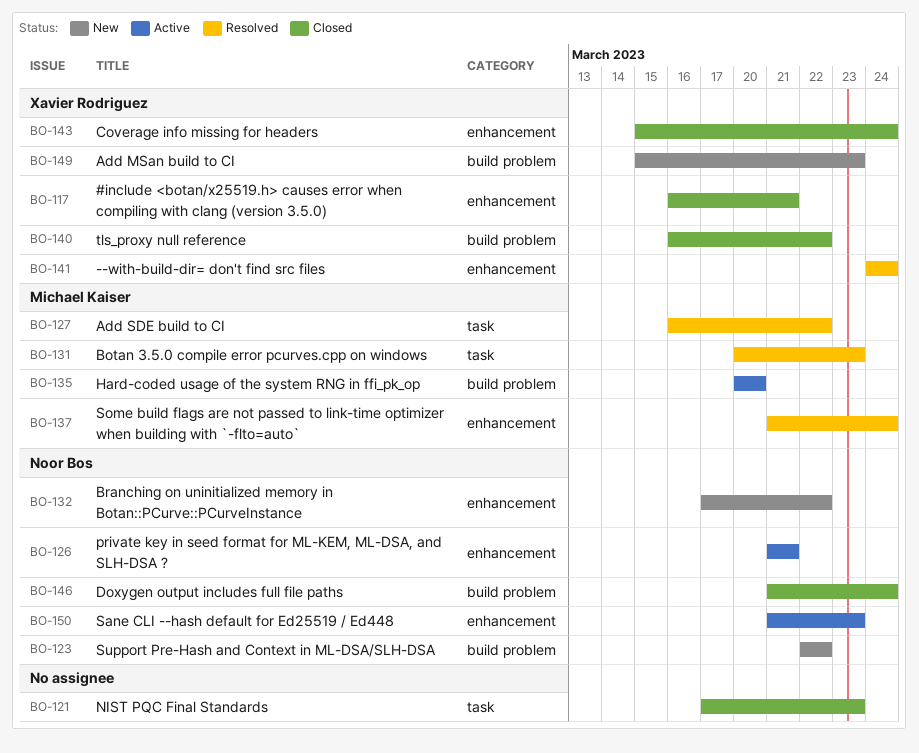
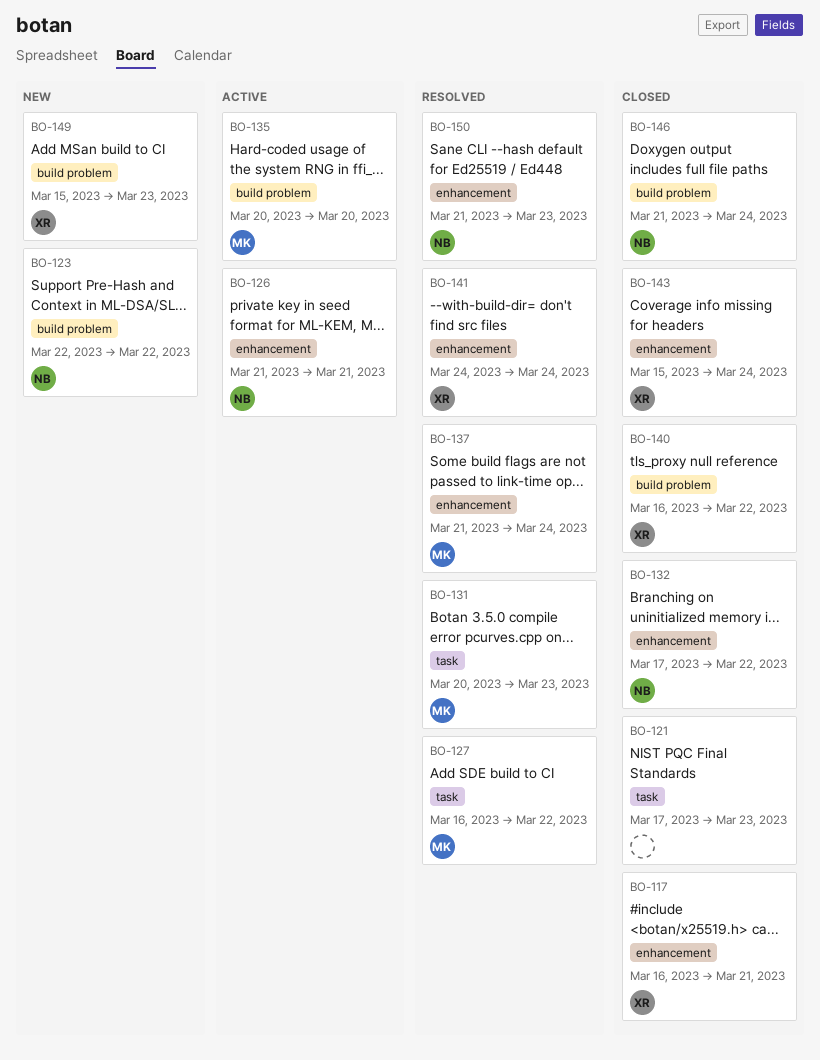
BO-132, status: New -> Closed
BO-150, status: Active -> Resolved

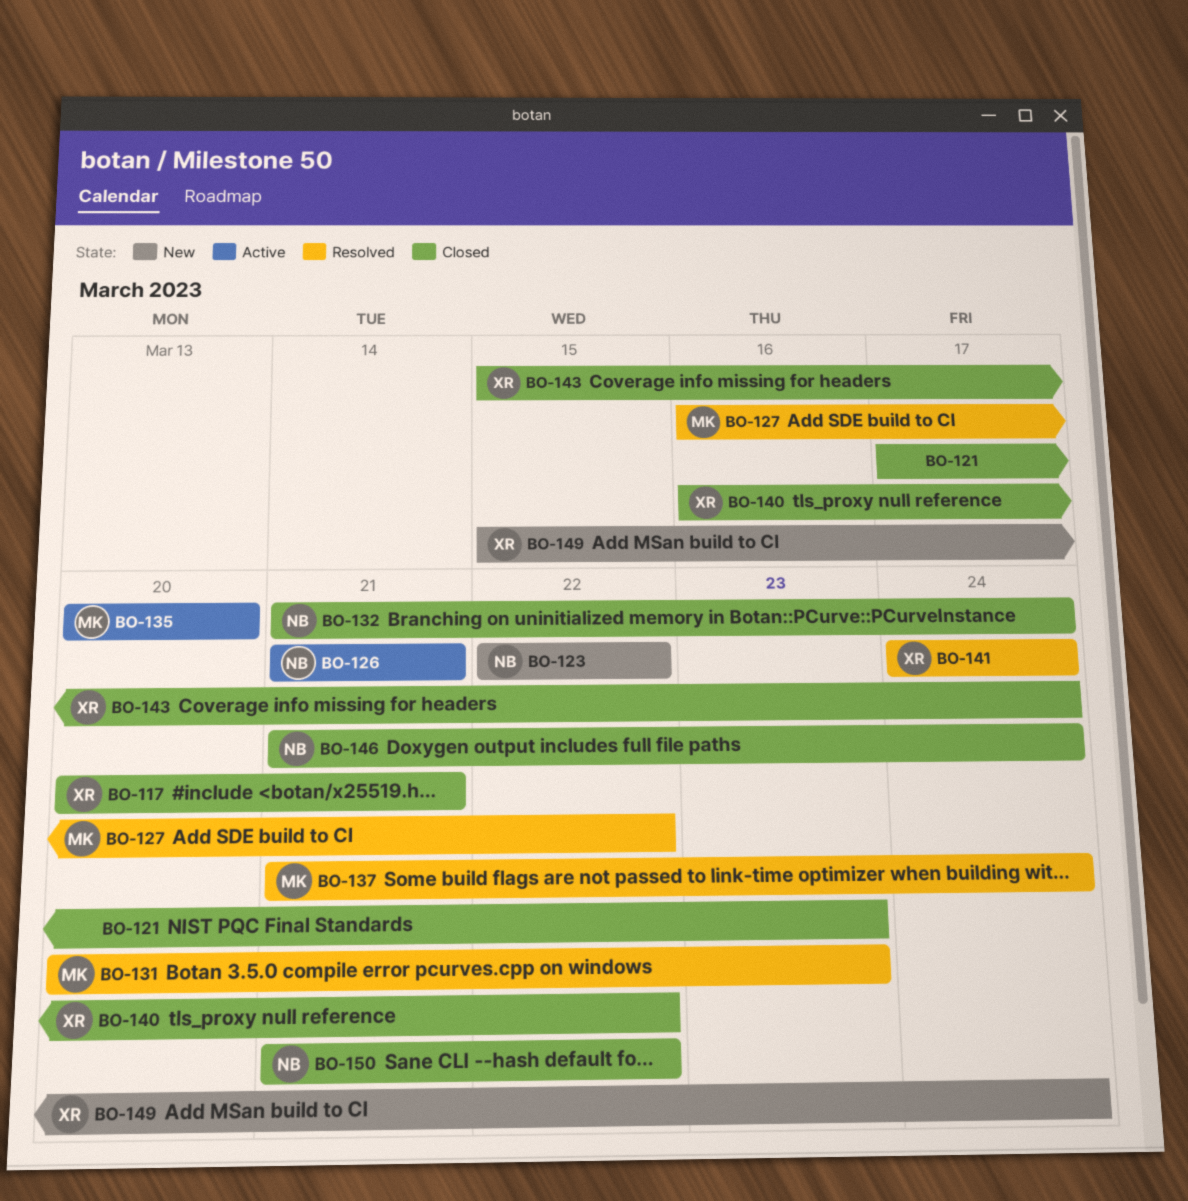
BO-117, start: Mar 16 -> Mar 20
BO-132, start: Mar 17 -> Mar 21
BO-132, due: Mar 22 -> Mar 24
BO-149, due: Mar 23 -> Mar 24
BO-150, status: Resolved -> Closed
BO-150, due: Mar 23 -> Mar 22

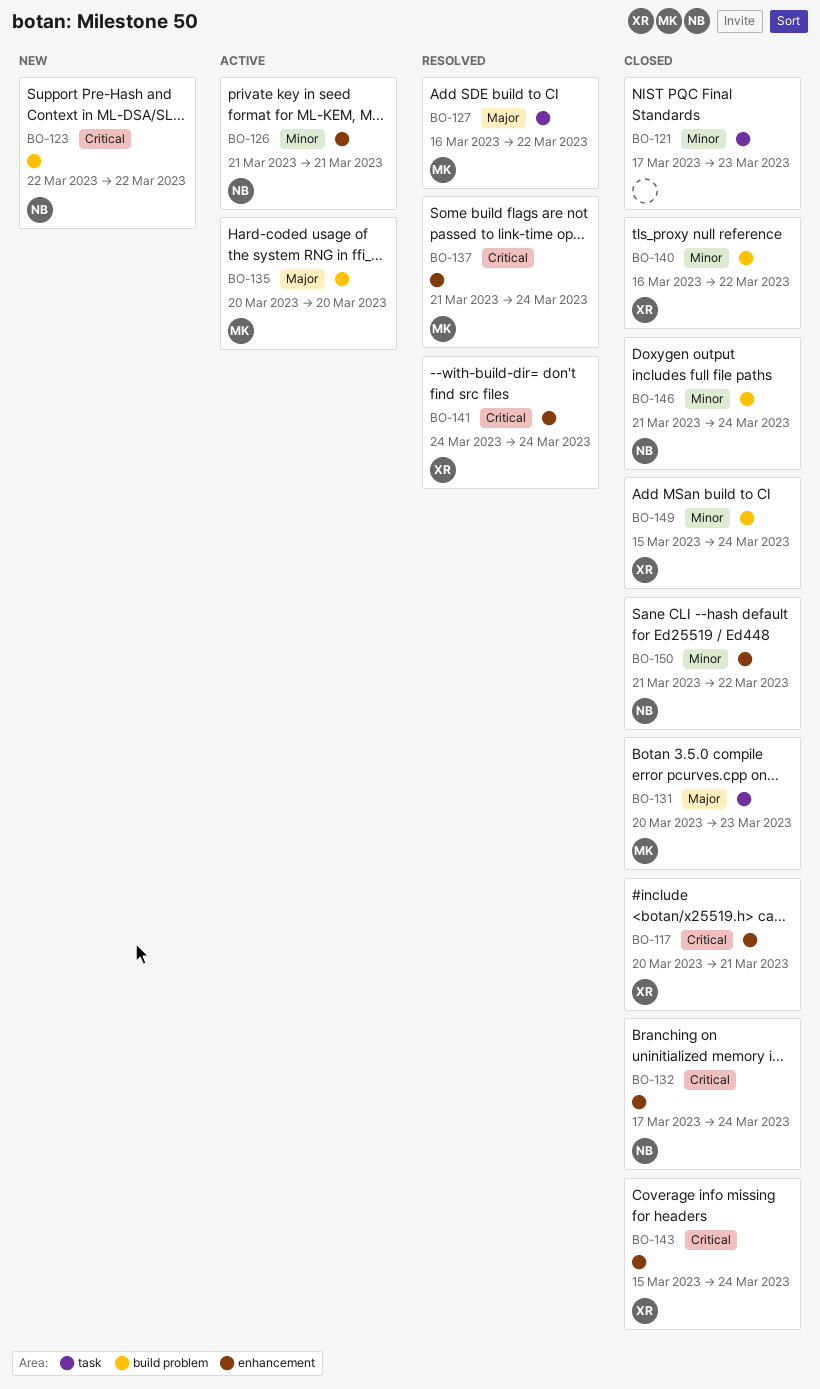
BO-131, status: Resolved -> Closed
BO-132, start: Mar 21 -> Mar 17
BO-149, status: New -> Closed

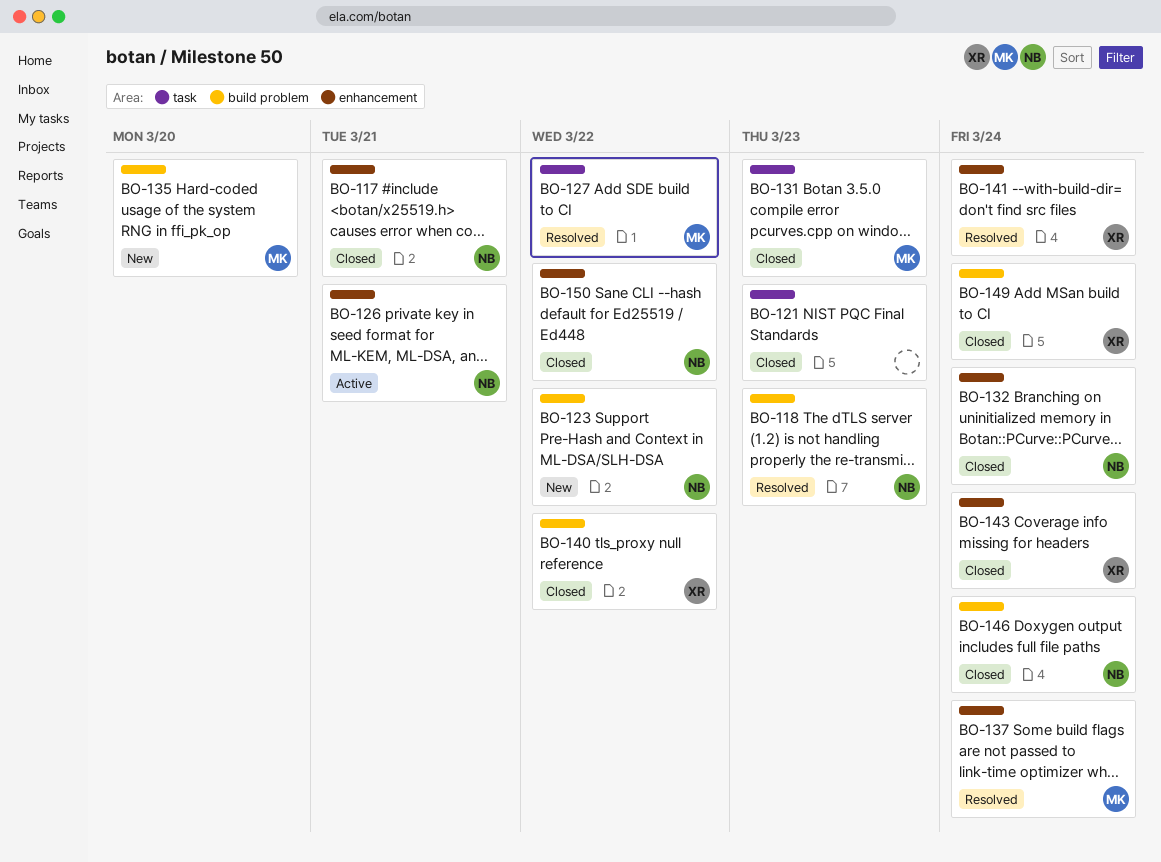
BO-117, owner: XR -> NB
BO-118: none -> present
BO-135, status: Active -> New

